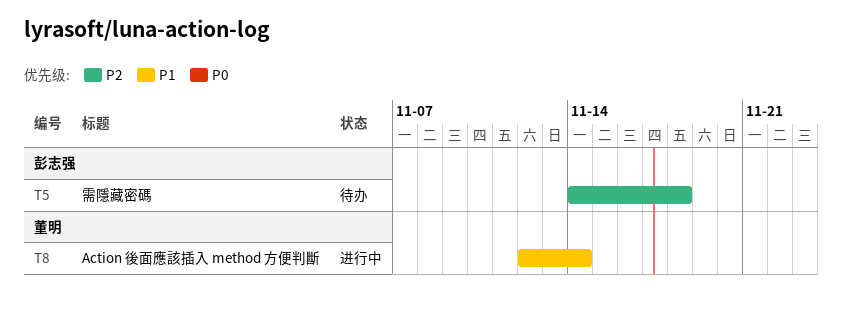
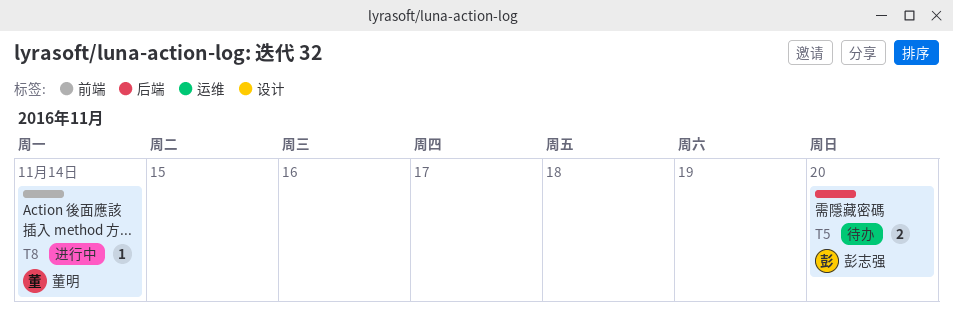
T5, due: Nov 18 -> Nov 20

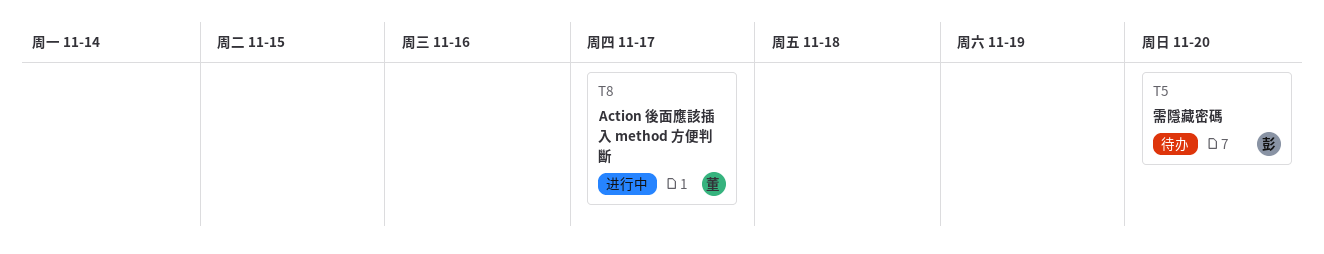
T8, due: Nov 14 -> Nov 17

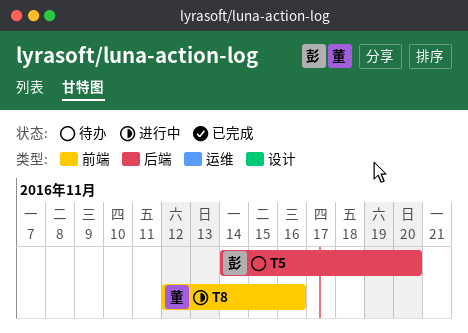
T8, due: Nov 17 -> Nov 16

